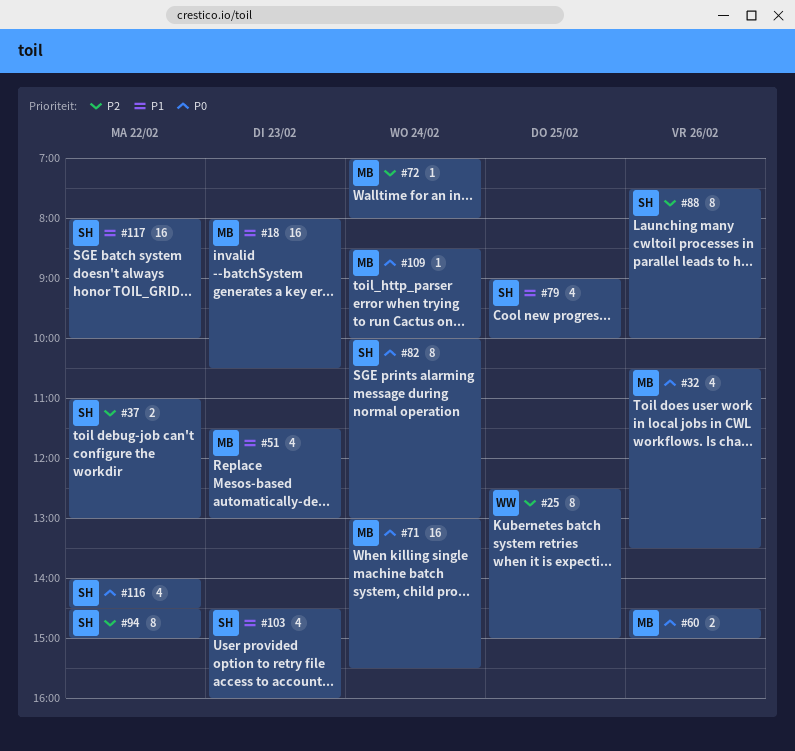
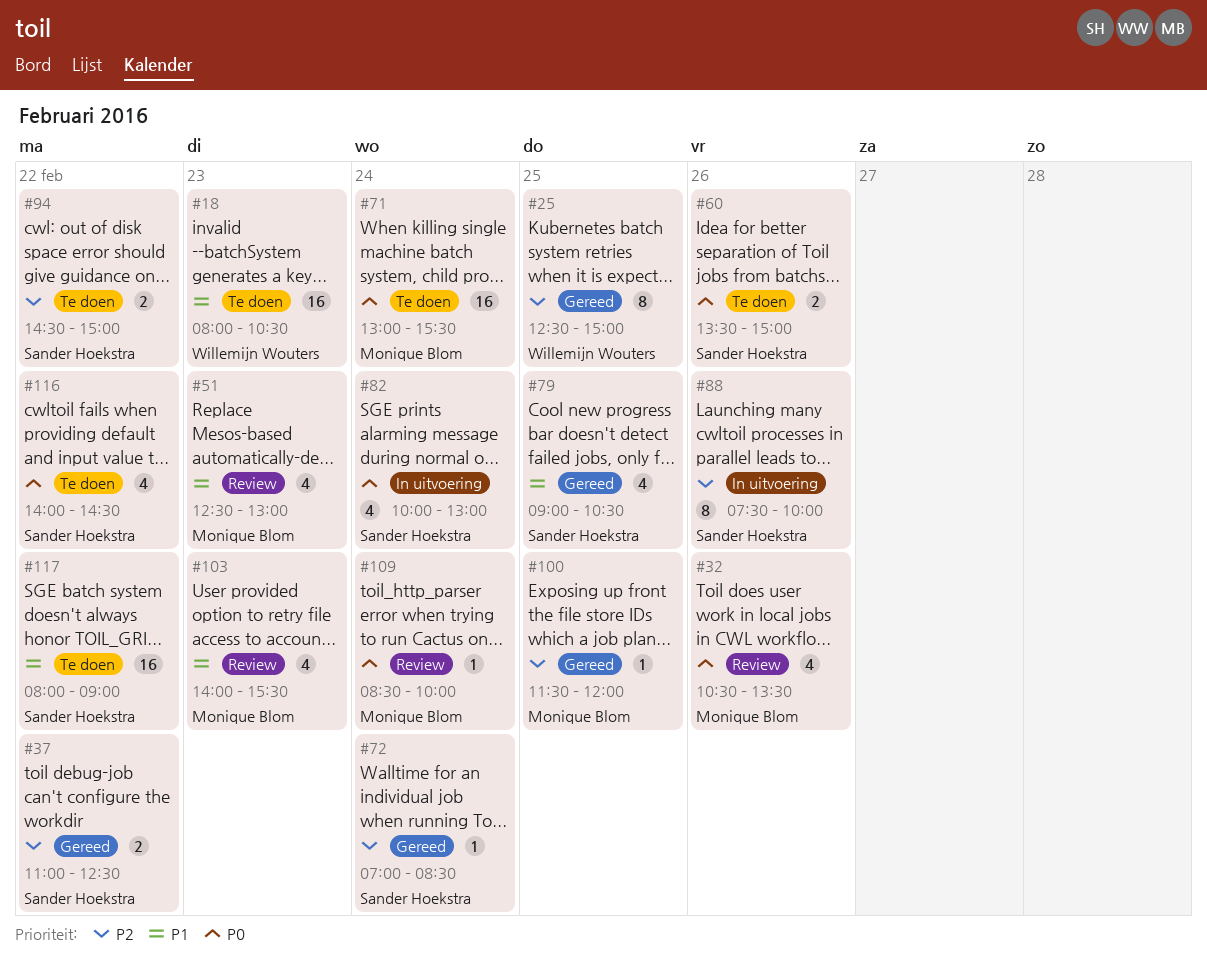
#18, owner: Monique Blom -> Willemijn Wouters
#37, ends: 13:00 -> 12:30
#51, begins: 11:30 -> 12:30
#60, owner: Monique Blom -> Sander Hoekstra
#60, begins: 14:30 -> 13:30
#72, owner: Monique Blom -> Sander Hoekstra
#72, ends: 08:00 -> 08:30
#79, ends: 10:00 -> 10:30
#82, estimate: 8 -> 4
#94, estimate: 8 -> 2
#100: none -> present
#103, owner: Sander Hoekstra -> Monique Blom
#103, begins: 14:30 -> 14:00
#103, ends: 16:00 -> 15:30
#117, ends: 10:00 -> 09:00

